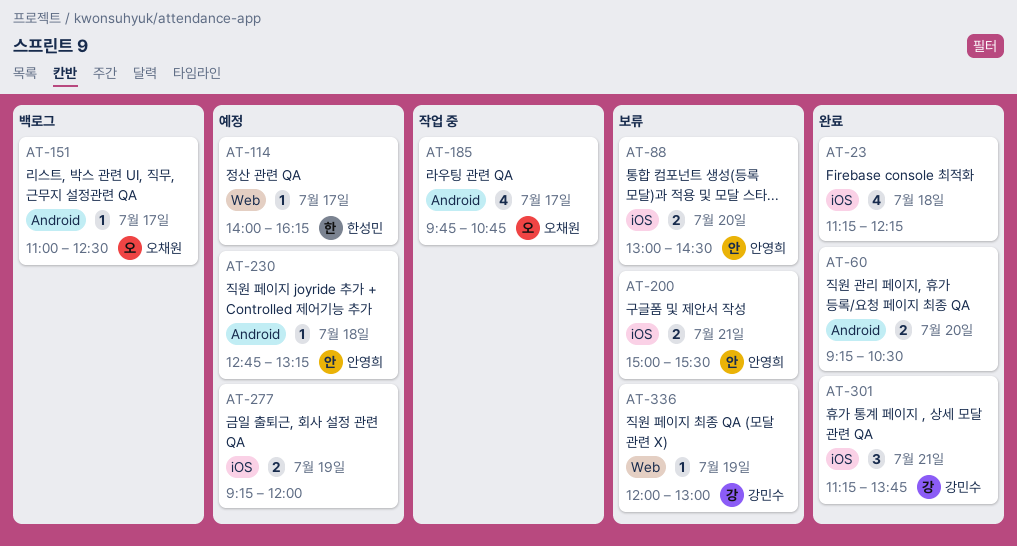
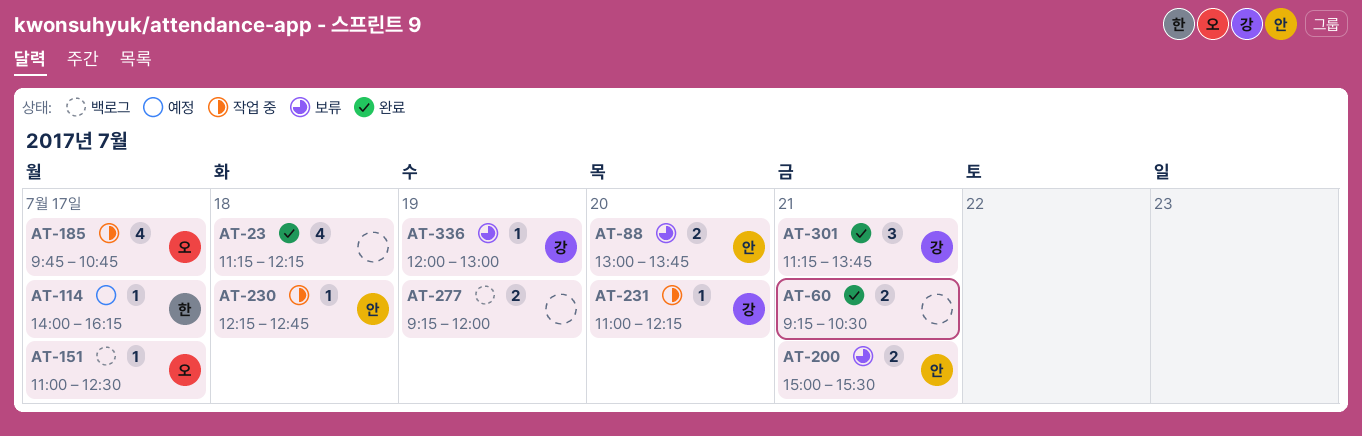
AT-60, day: Jul 20 -> Jul 21
AT-88, ends: 14:30 -> 13:45
AT-230, status: 예정 -> 작업 중
AT-230, begins: 12:45 -> 12:15
AT-230, ends: 13:15 -> 12:45
AT-231: none -> present
AT-277, status: 예정 -> 백로그

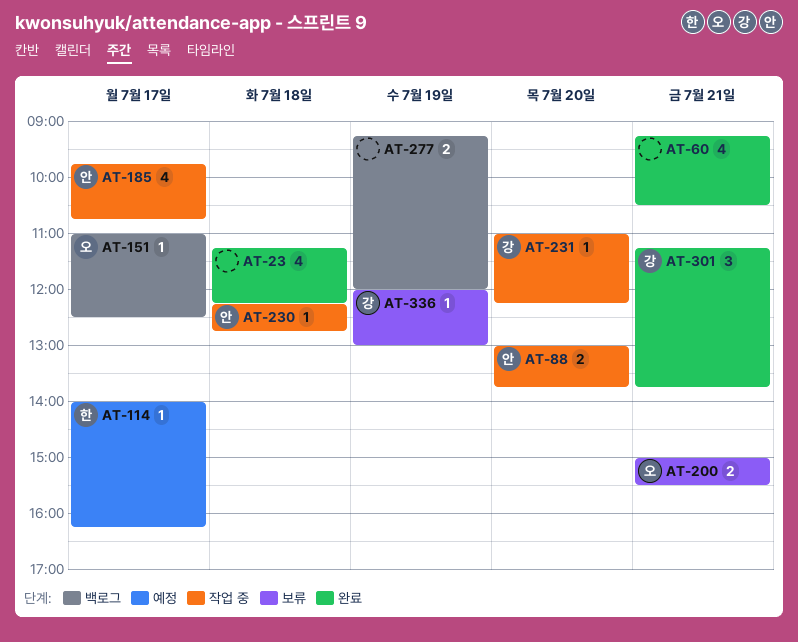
AT-60, estimate: 2 -> 4
AT-88, status: 보류 -> 작업 중
AT-185, owner: 오 -> 안
AT-200, owner: 안 -> 오

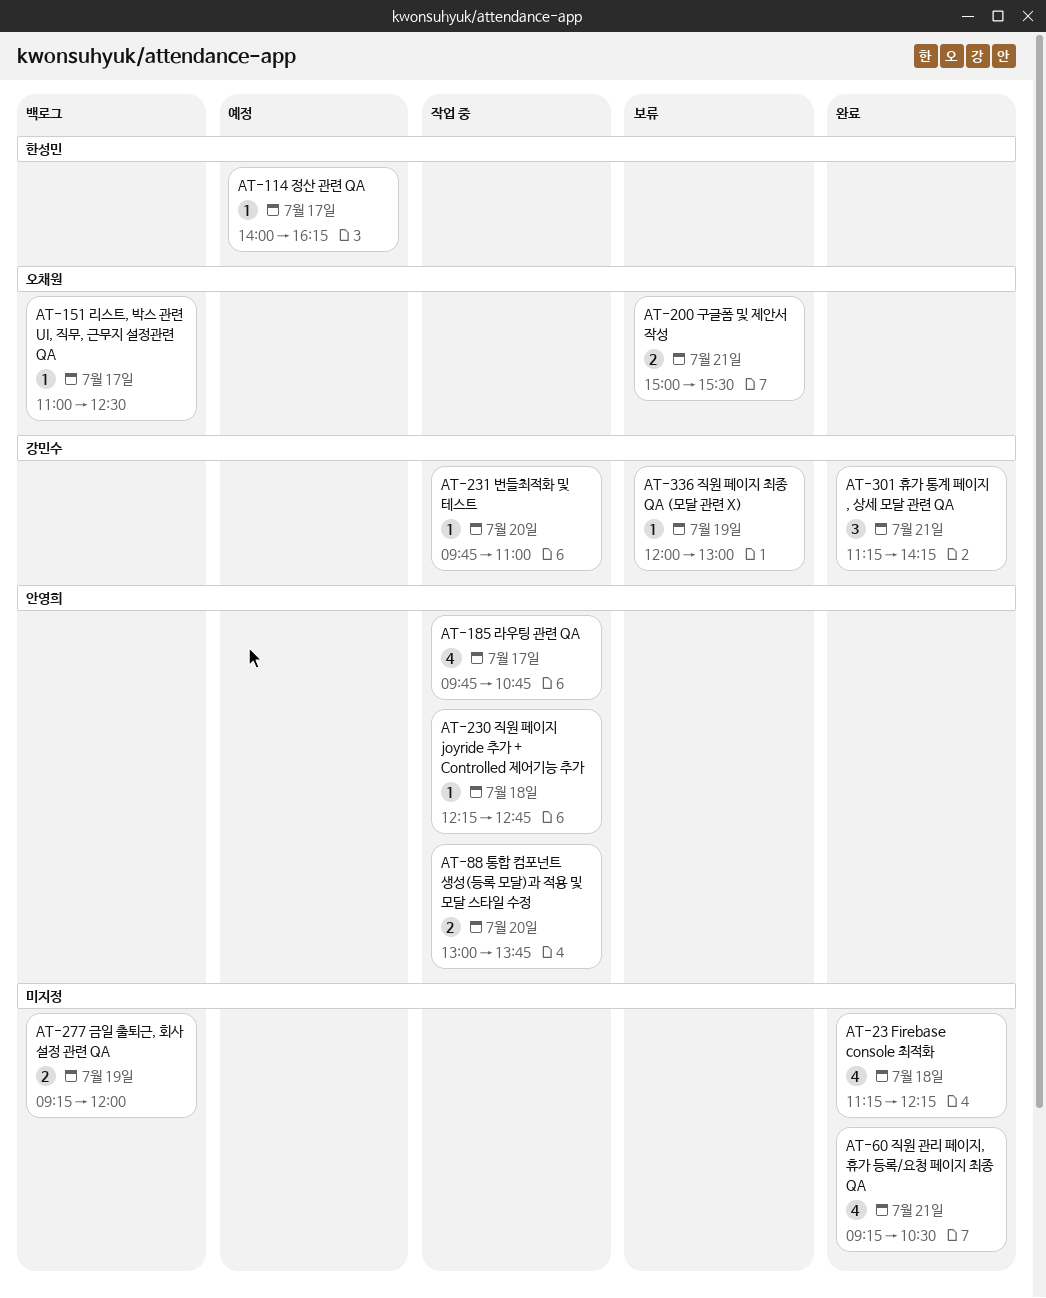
AT-231, begins: 11:00 -> 09:45
AT-231, ends: 12:15 -> 11:00
AT-301, ends: 13:45 -> 14:15

